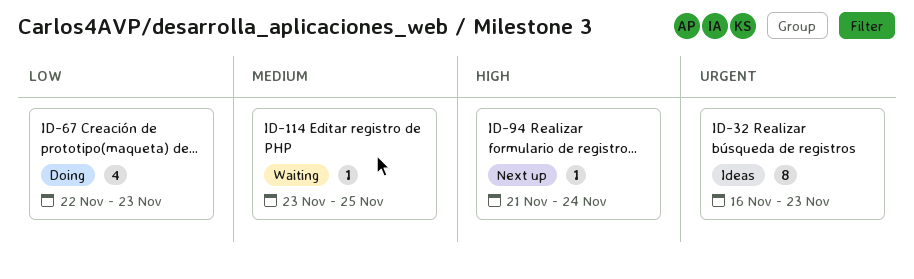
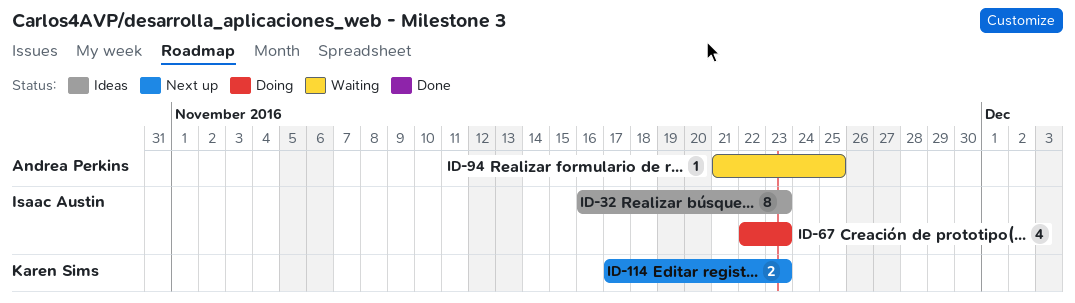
ID-94, status: Next up -> Waiting
ID-94, due: Nov 24 -> Nov 25
ID-114, status: Waiting -> Next up
ID-114, estimate: 1 -> 2
ID-114, start: Nov 23 -> Nov 17
ID-114, due: Nov 25 -> Nov 23

